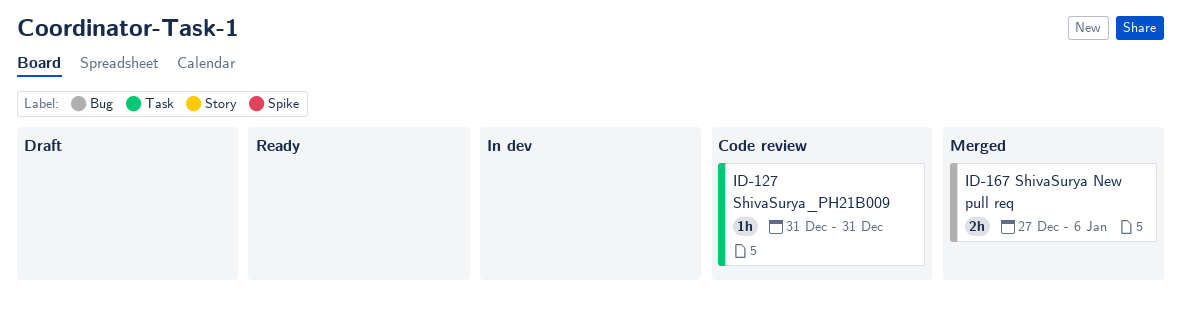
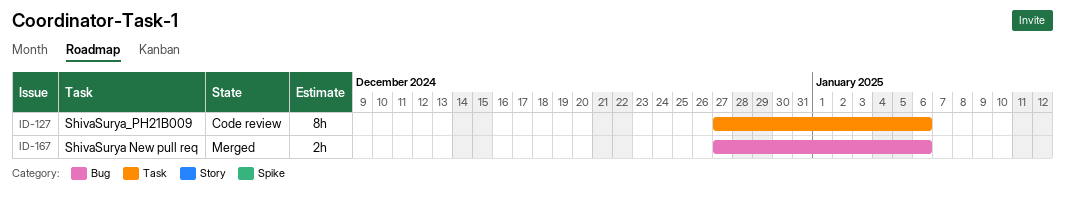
ID-127, estimate: 1h -> 8h
ID-127, start: Dec 31 -> Dec 27
ID-127, due: Dec 31 -> Jan 6

